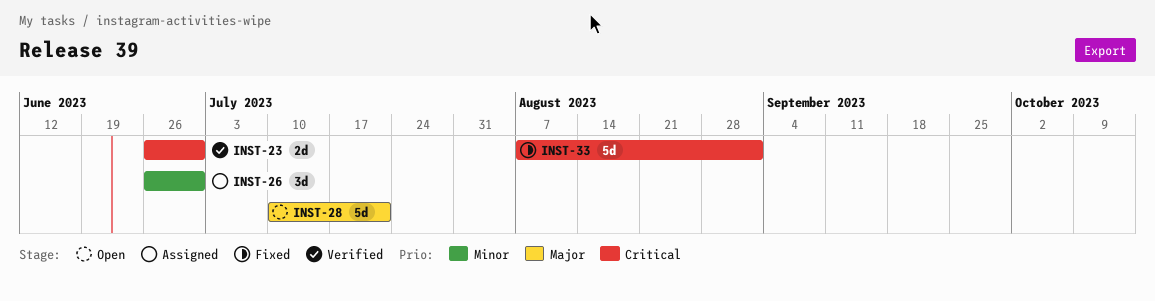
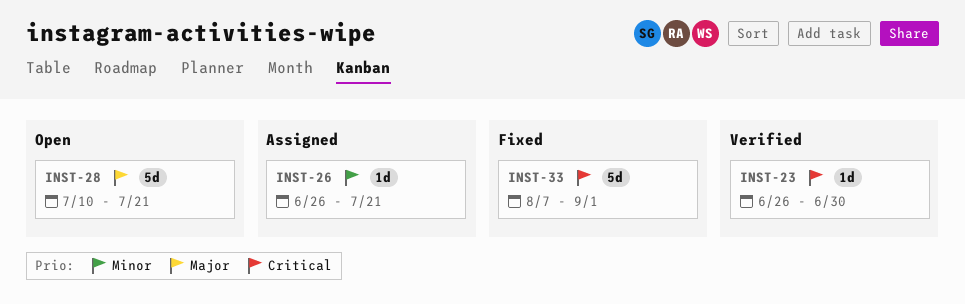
INST-23, estimate: 2d -> 1d
INST-26, estimate: 3d -> 1d
INST-26, due: Jun 30 -> Jul 21

